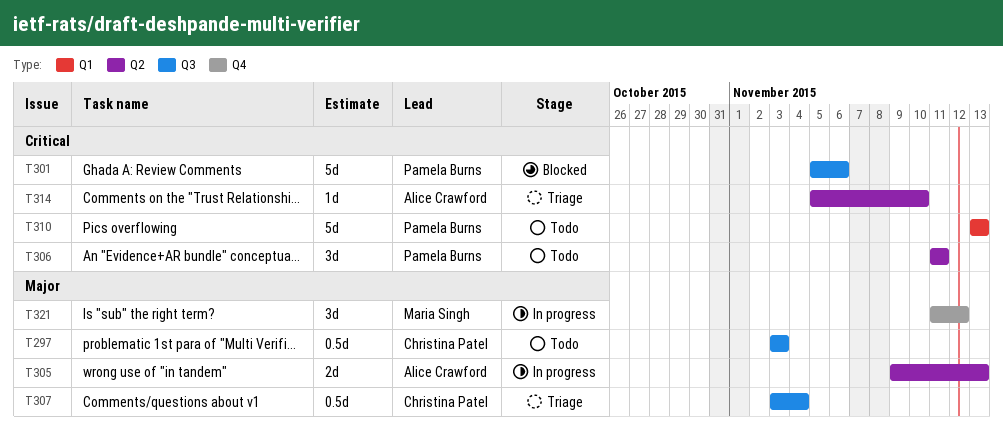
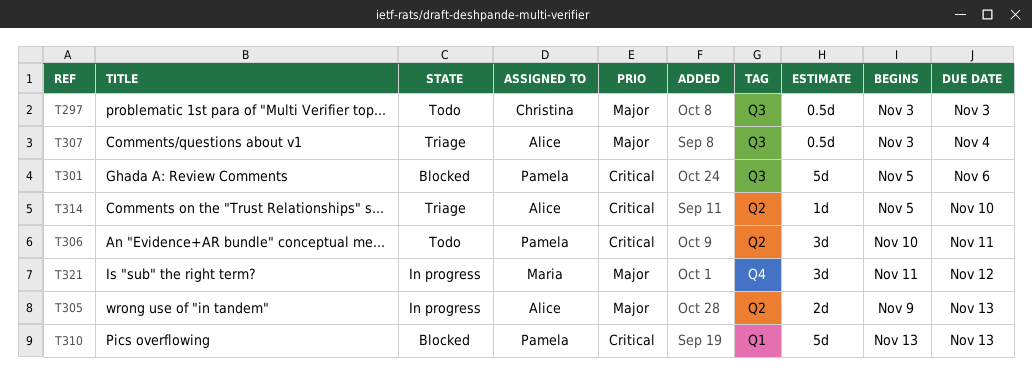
T306, start: Nov 11 -> Nov 10
T307, owner: Christina Patel -> Alice Crawford
T310, status: Todo -> Blocked

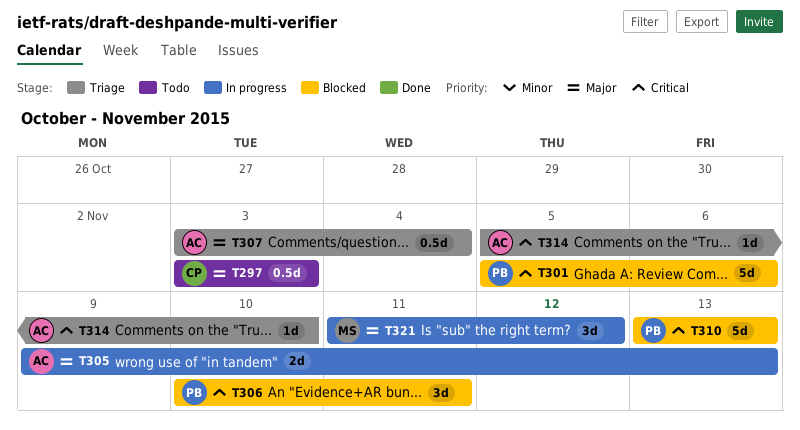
T306, status: Todo -> Blocked

